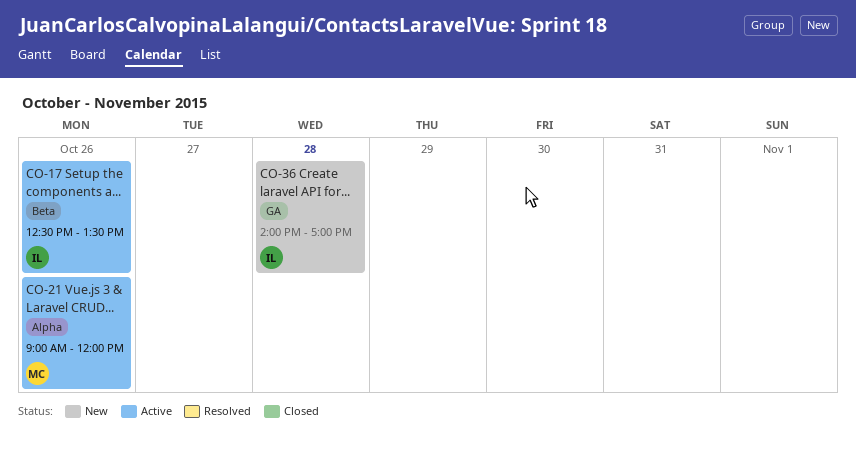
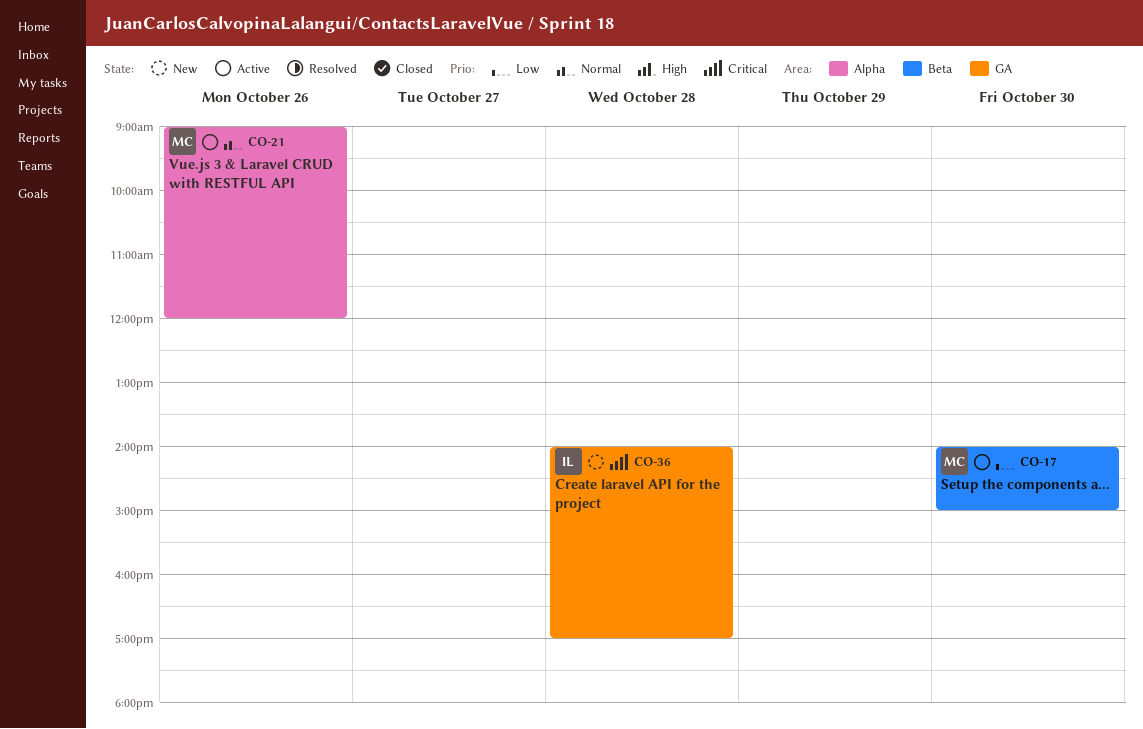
CO-17, owner: IL -> MC
CO-17, day: Oct 26 -> Oct 30
CO-17, begins: 12:30 -> 14:00
CO-17, ends: 13:30 -> 15:00

